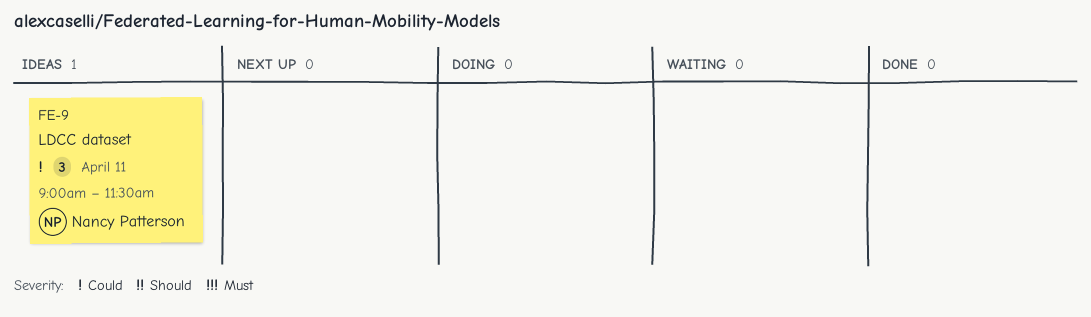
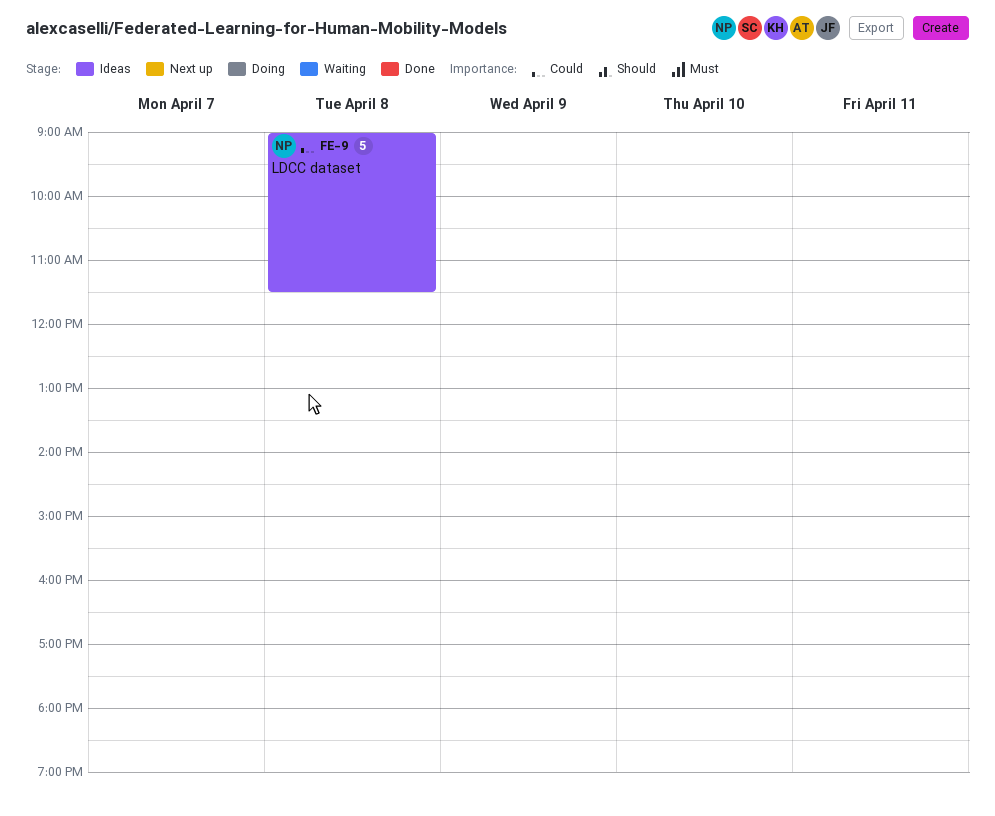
FE-9, estimate: 3 -> 5
FE-9, day: Apr 11 -> Apr 8

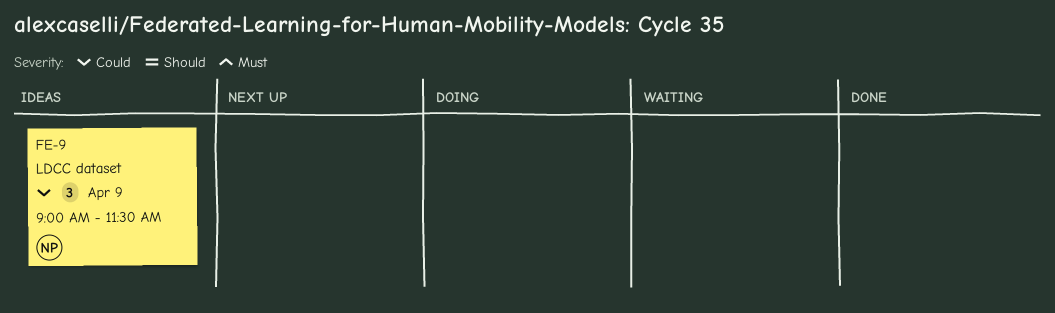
FE-9, estimate: 5 -> 3
FE-9, day: Apr 8 -> Apr 9

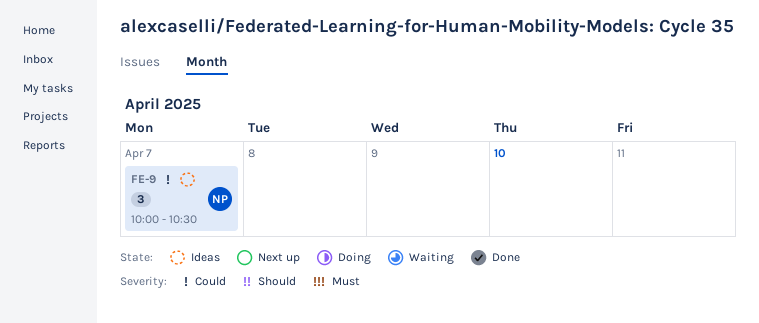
FE-9, day: Apr 9 -> Apr 7
FE-9, begins: 09:00 -> 10:00
FE-9, ends: 11:30 -> 10:30

